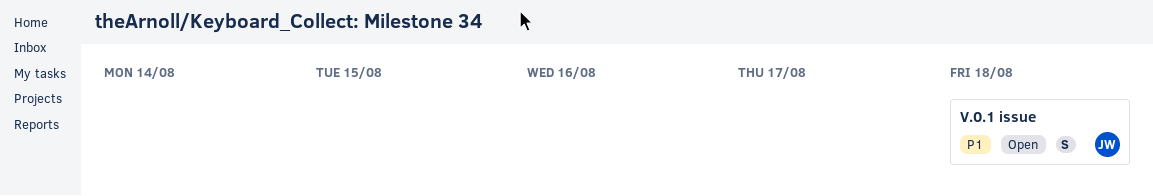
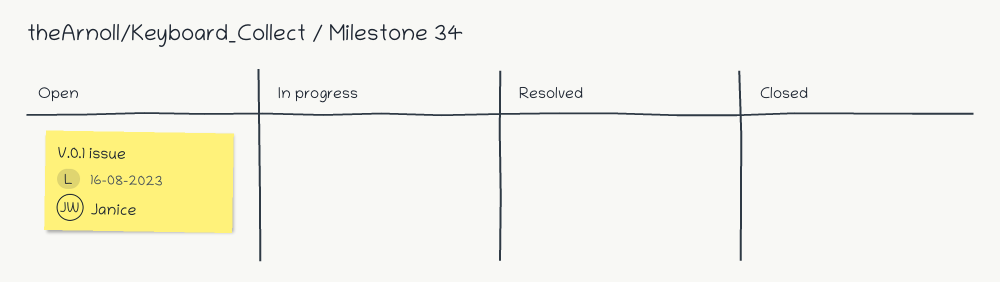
V.0.1 issue, estimate: S -> L
V.0.1 issue, due: Aug 18 -> Aug 16

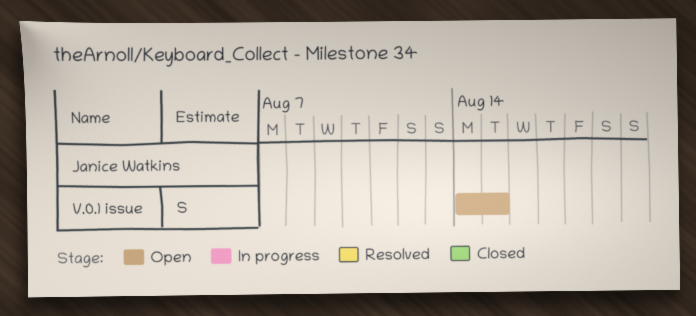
V.0.1 issue, estimate: L -> S
V.0.1 issue, due: Aug 16 -> Aug 15

